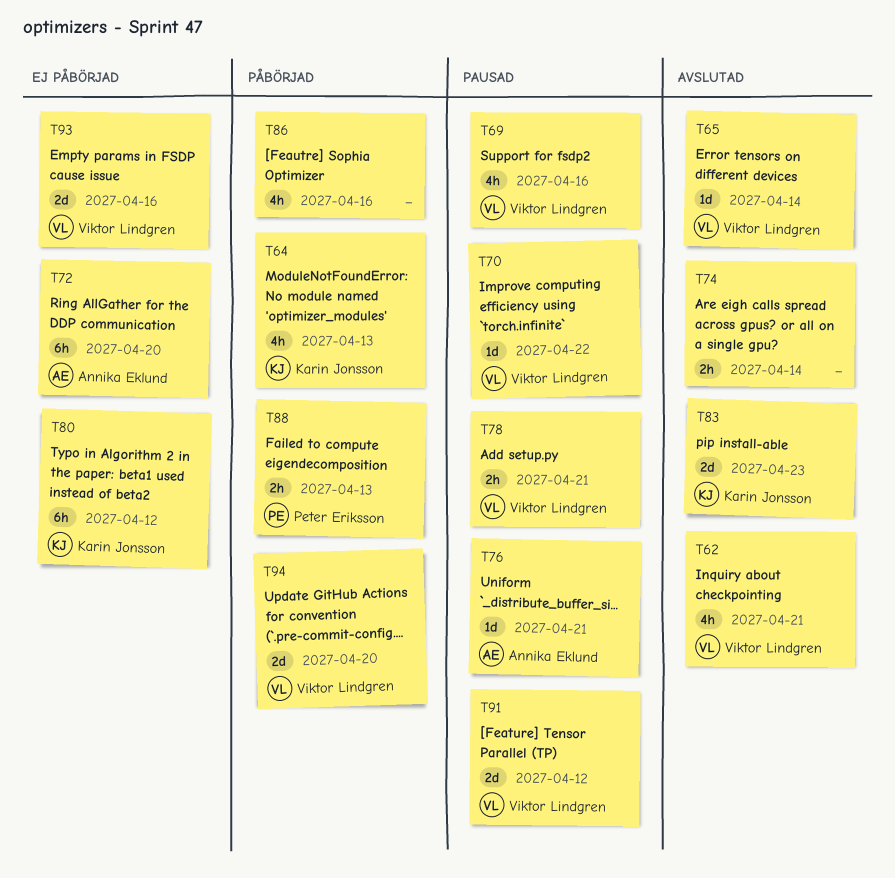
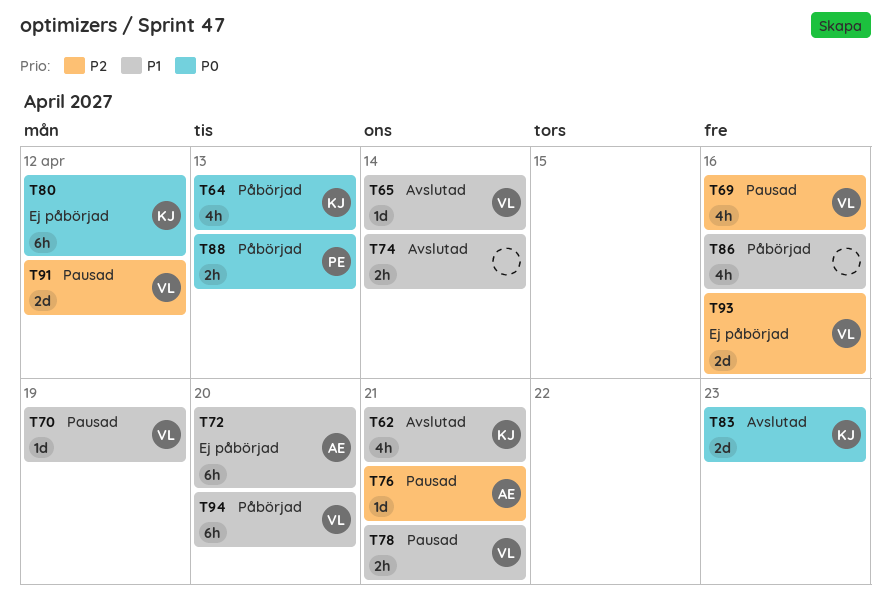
T62, owner: Viktor Lindgren -> Karin Jonsson
T70, due: Apr 22 -> Apr 19
T94, estimate: 2d -> 6h

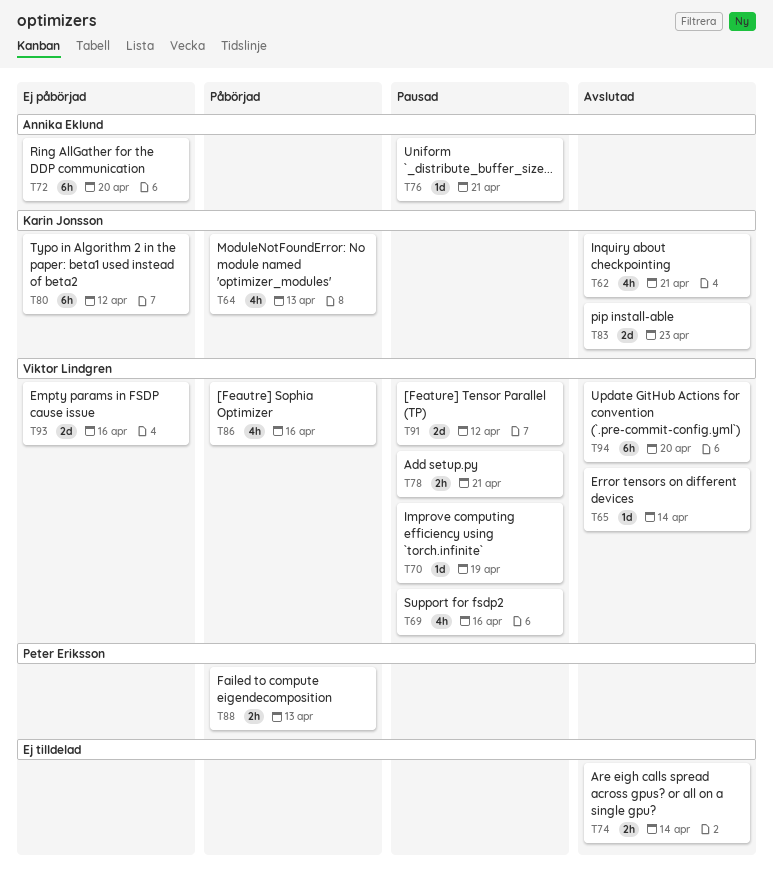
T86, owner: none -> Viktor Lindgren
T94, status: Påbörjad -> Avslutad

